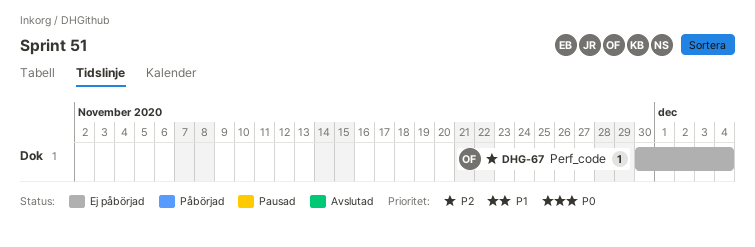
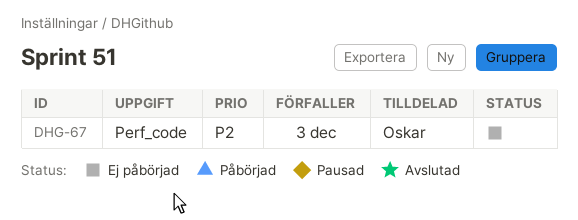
DHG-67, due: Dec 4 -> Dec 3

